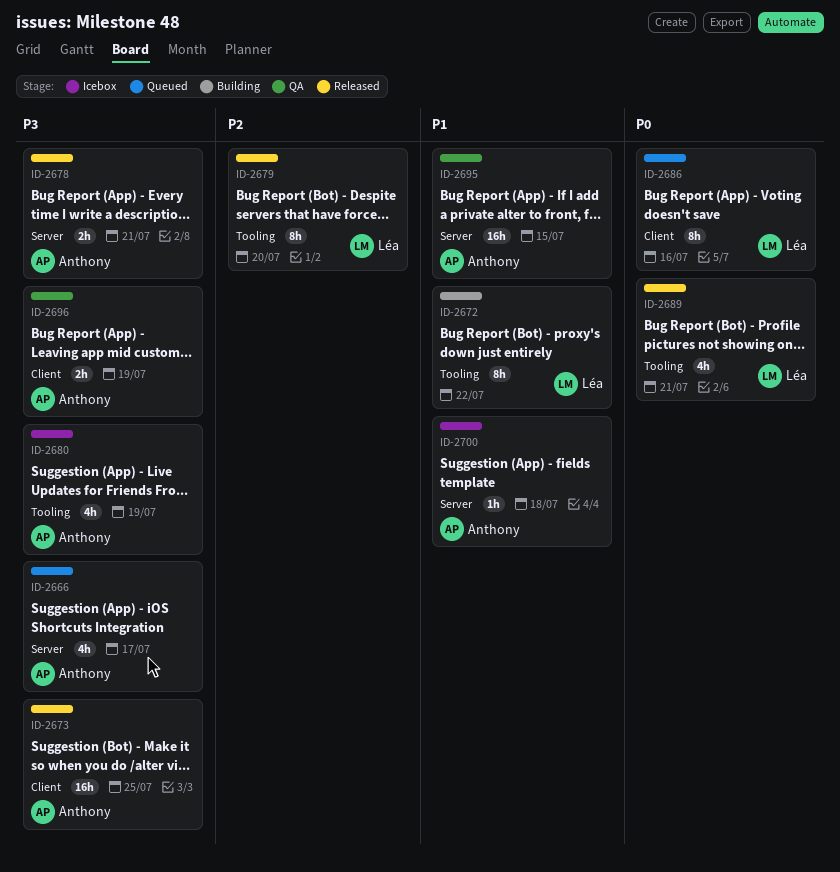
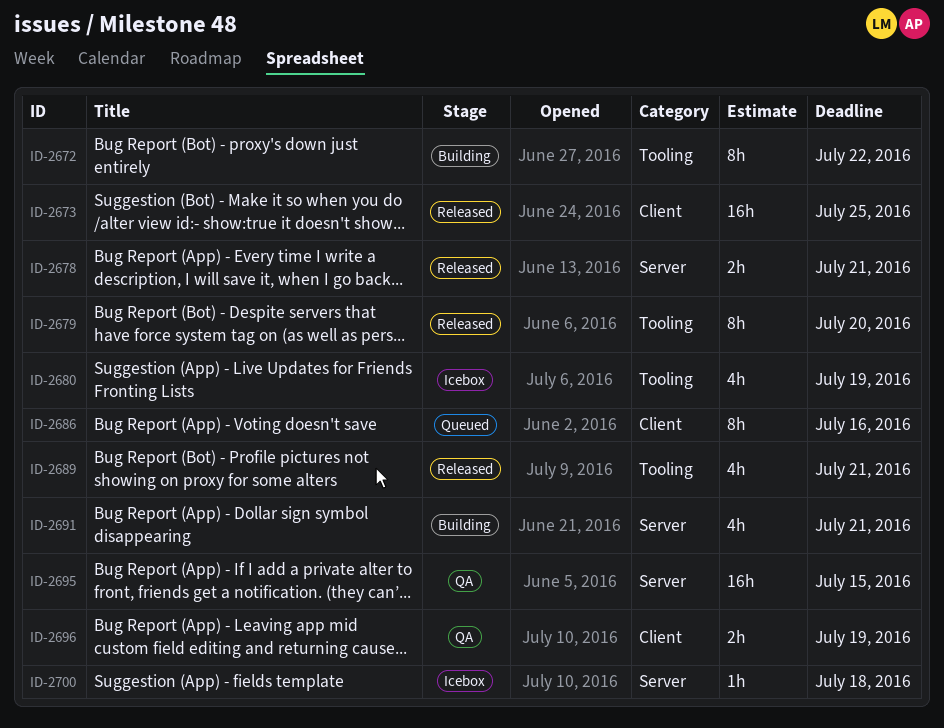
ID-2666: present -> none
ID-2691: none -> present

